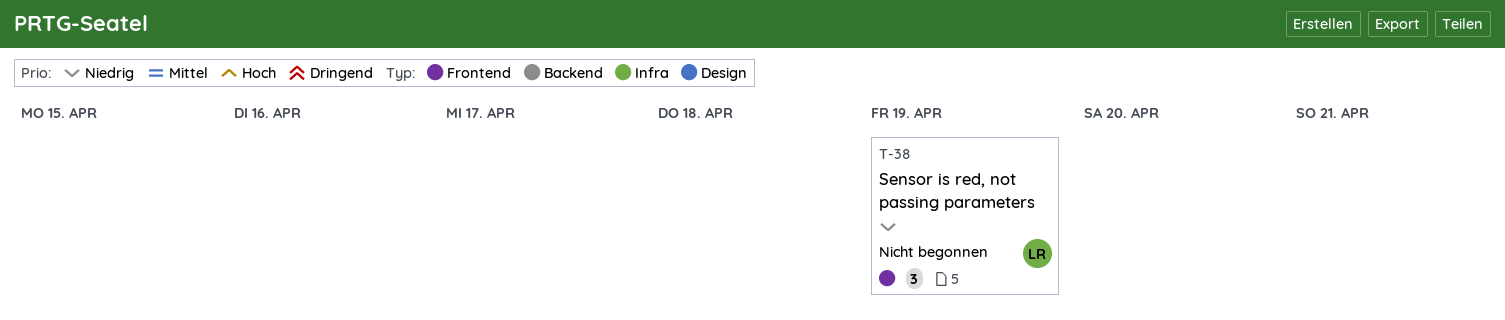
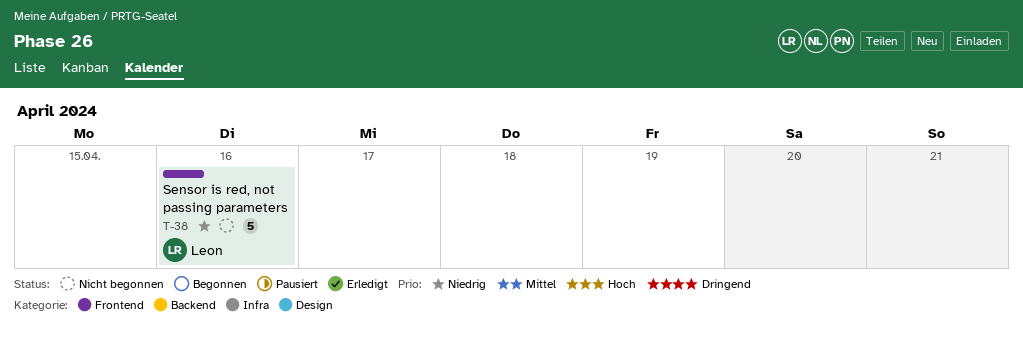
T-38, estimate: 3 -> 5
T-38, due: Apr 19 -> Apr 16

